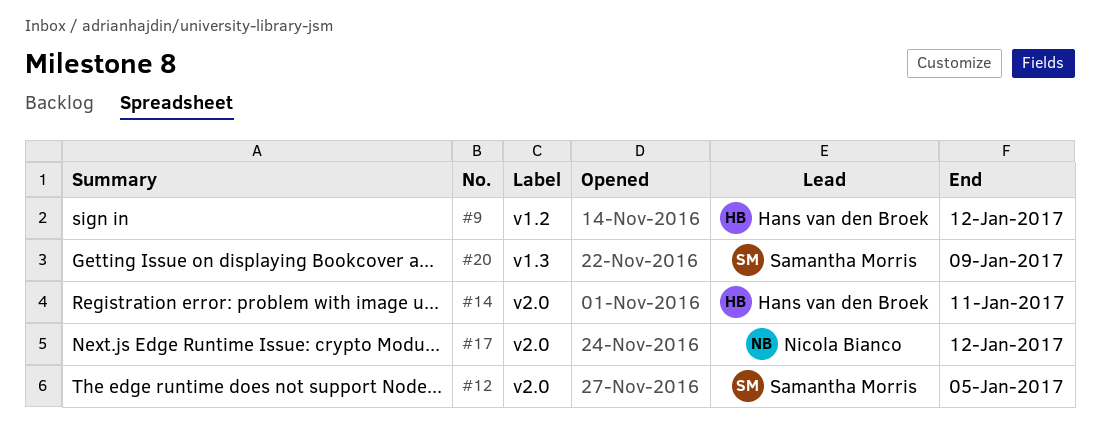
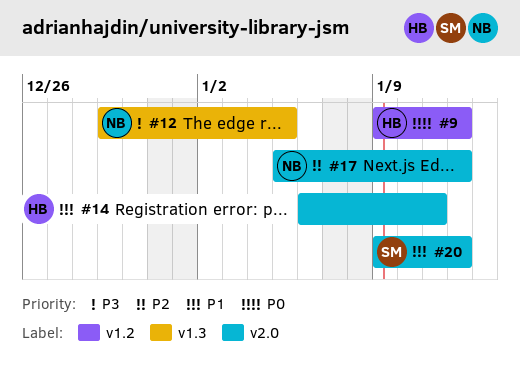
#12, owner: Samantha Morris -> Nicola Bianco
#12, label: v2.0 -> v1.3
#20, label: v1.3 -> v2.0
#20, due: Jan 9 -> Jan 12

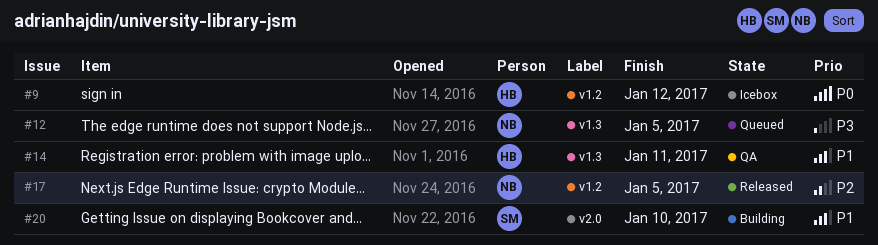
#14, label: v2.0 -> v1.3
#17, label: v2.0 -> v1.2
#17, due: Jan 12 -> Jan 5
#20, due: Jan 12 -> Jan 10

